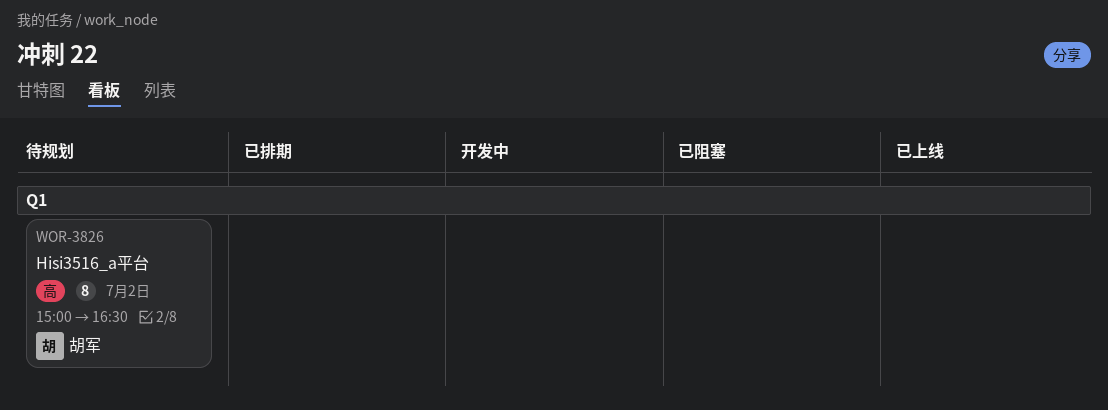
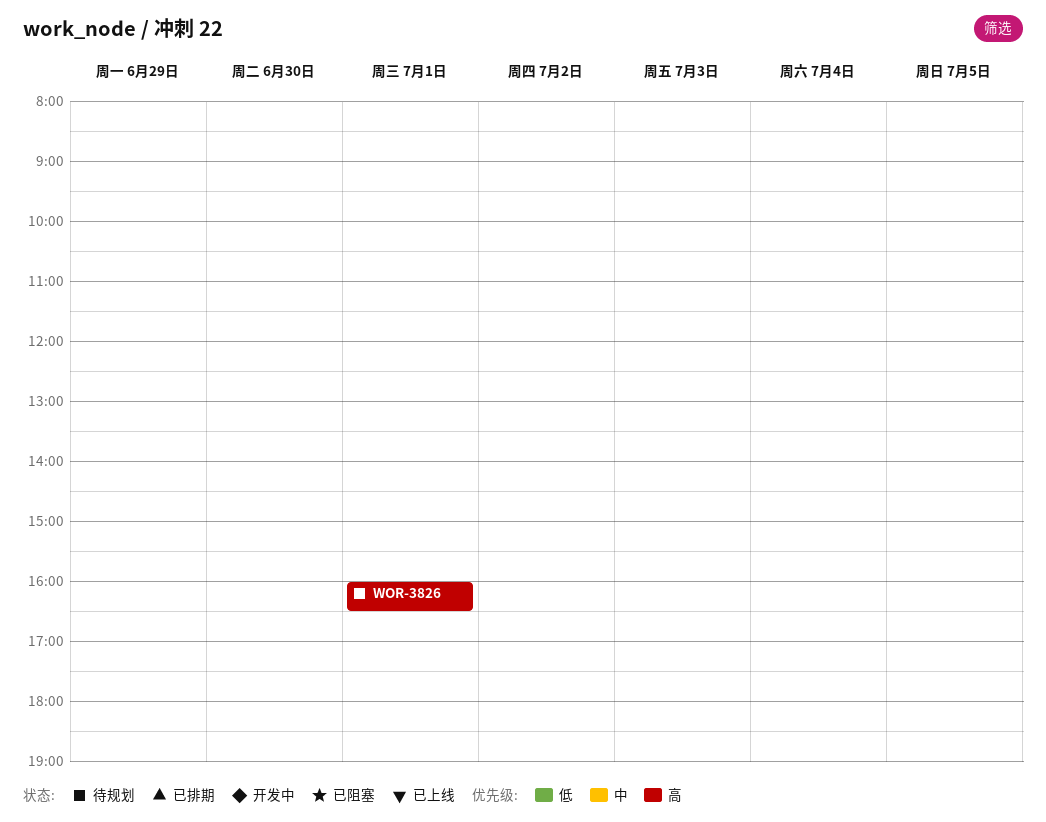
WOR-3826, day: Jul 2 -> Jul 1
WOR-3826, begins: 15:00 -> 16:00

